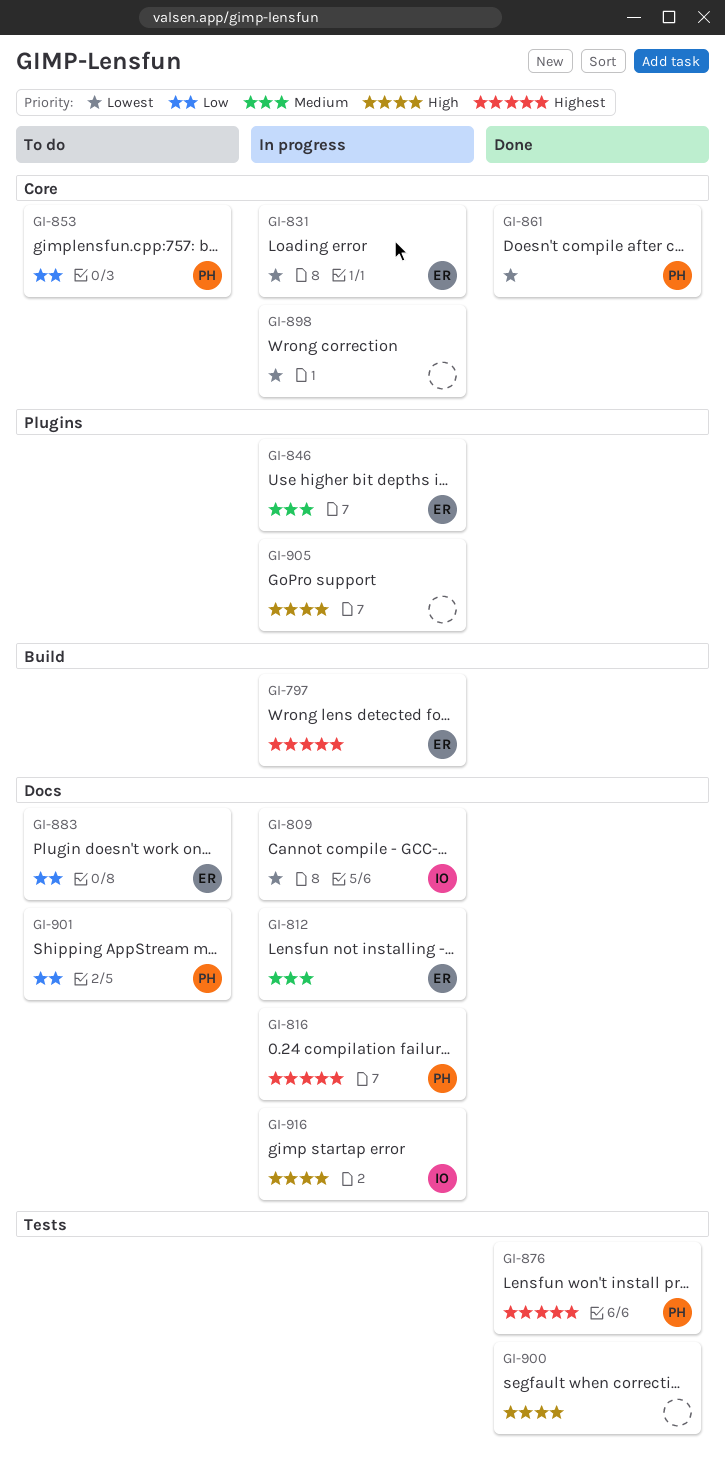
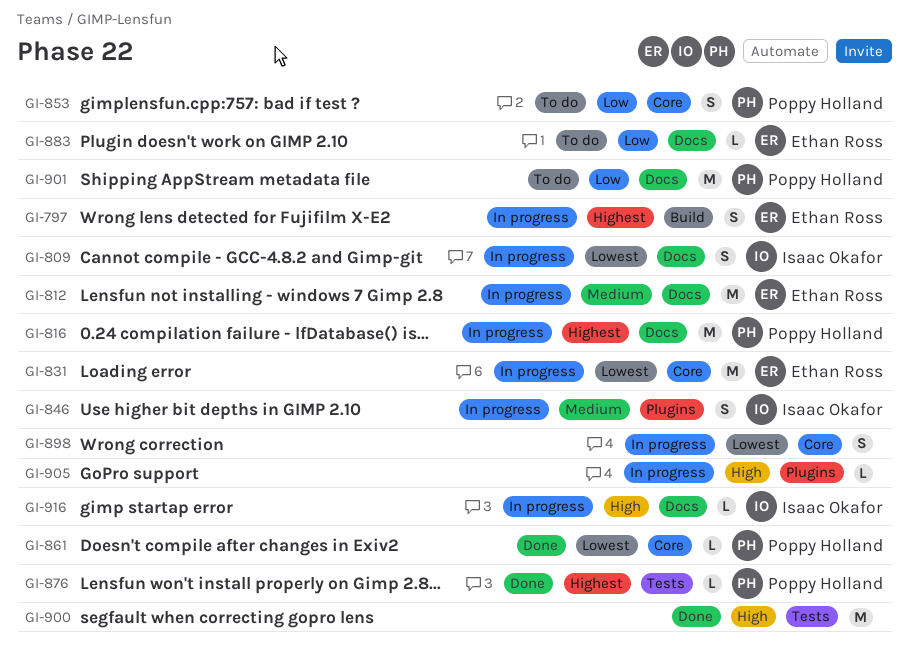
GI-846, owner: Ethan Ross -> Isaac Okafor

